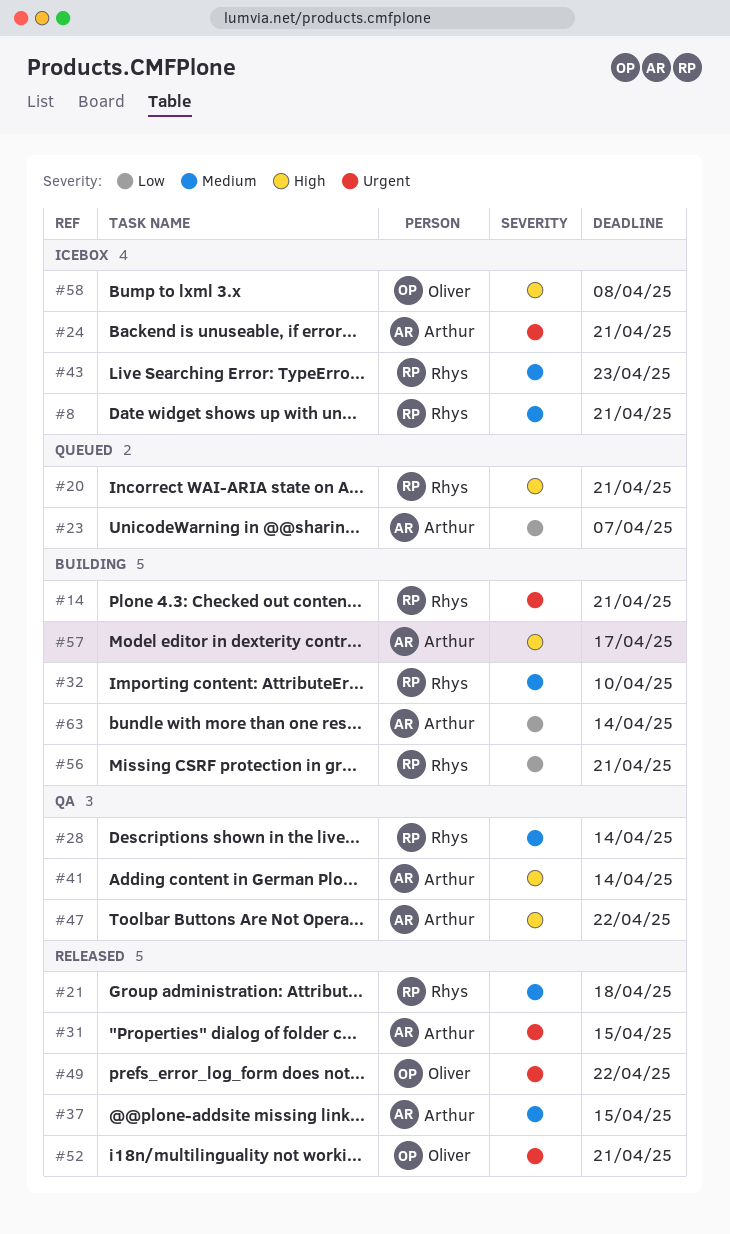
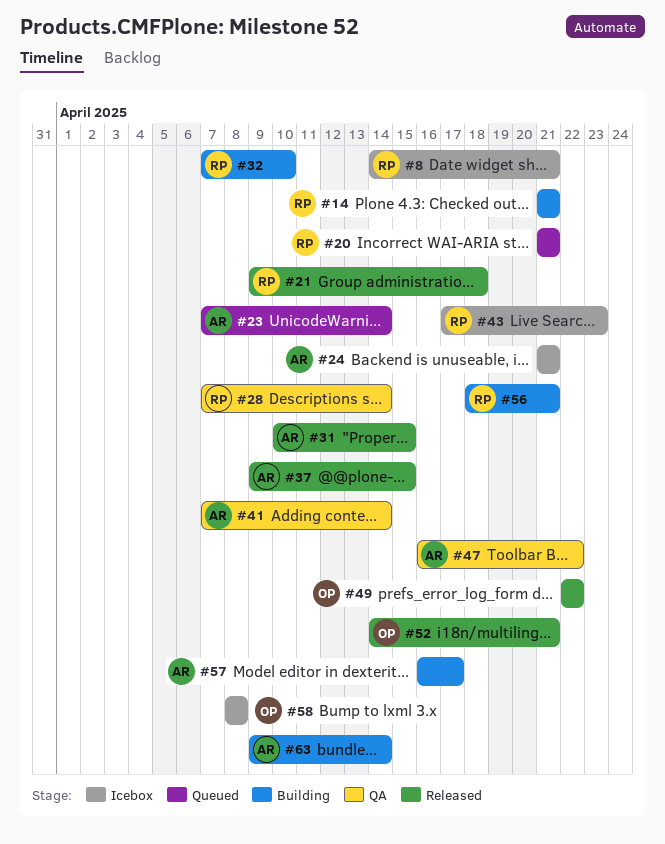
#23, due: Apr 7 -> Apr 14

